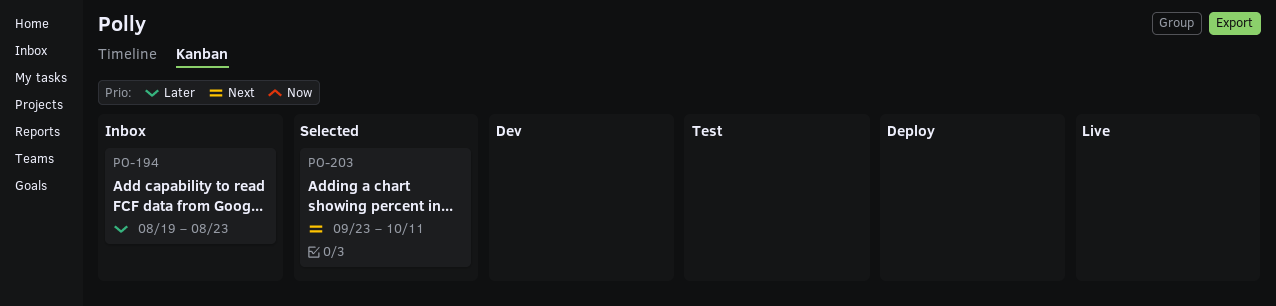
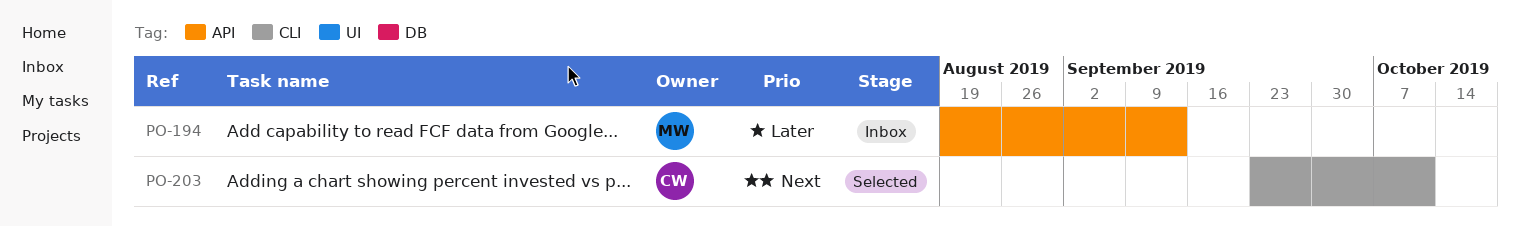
PO-194, due: Aug 23 -> Sep 13

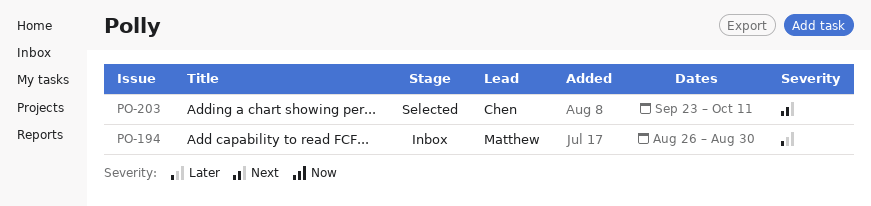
PO-194, start: Aug 19 -> Aug 26
PO-194, due: Sep 13 -> Aug 30

